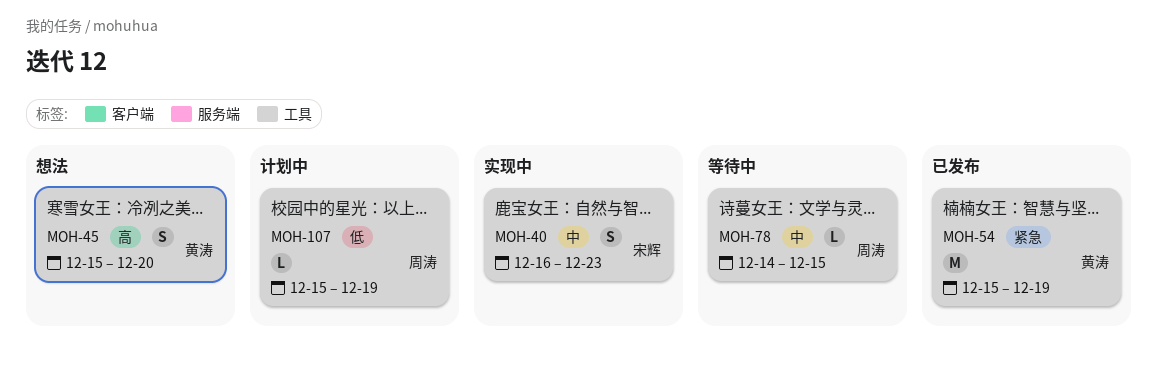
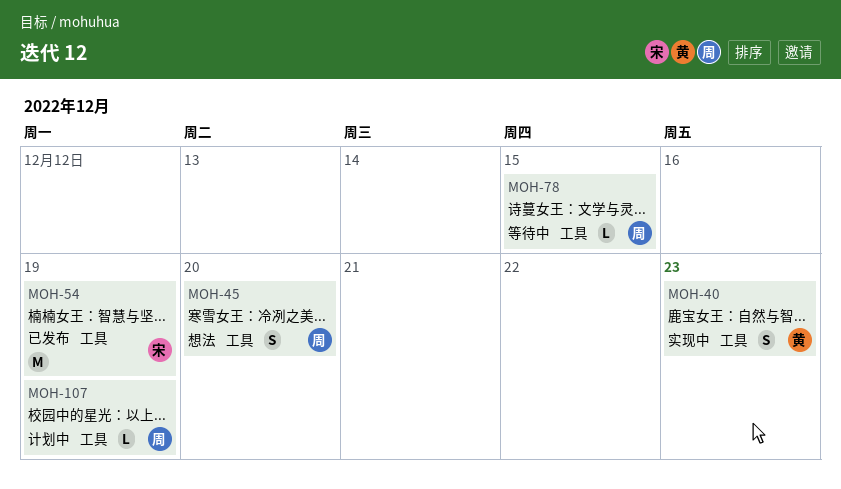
MOH-40, owner: 宋辉 -> 黄涛
MOH-45, owner: 黄涛 -> 周涛
MOH-54, owner: 黄涛 -> 宋辉

